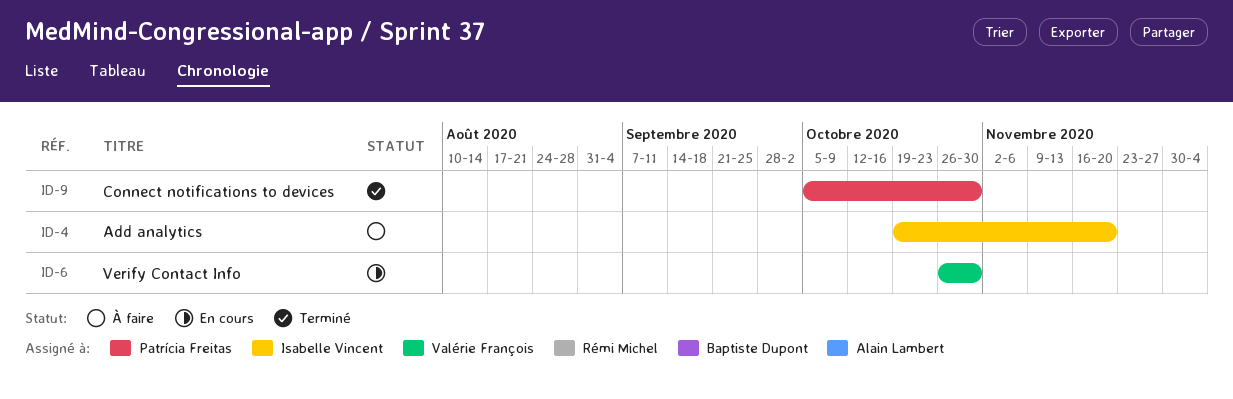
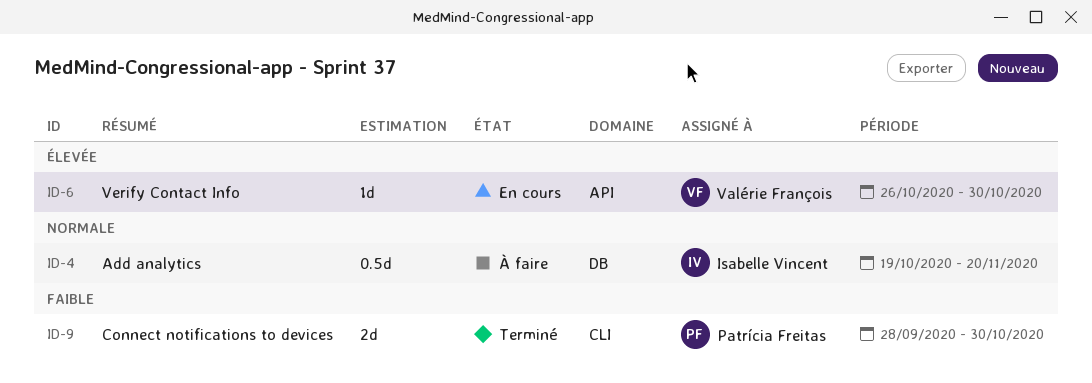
ID-9, start: Oct 5 -> Sep 28

